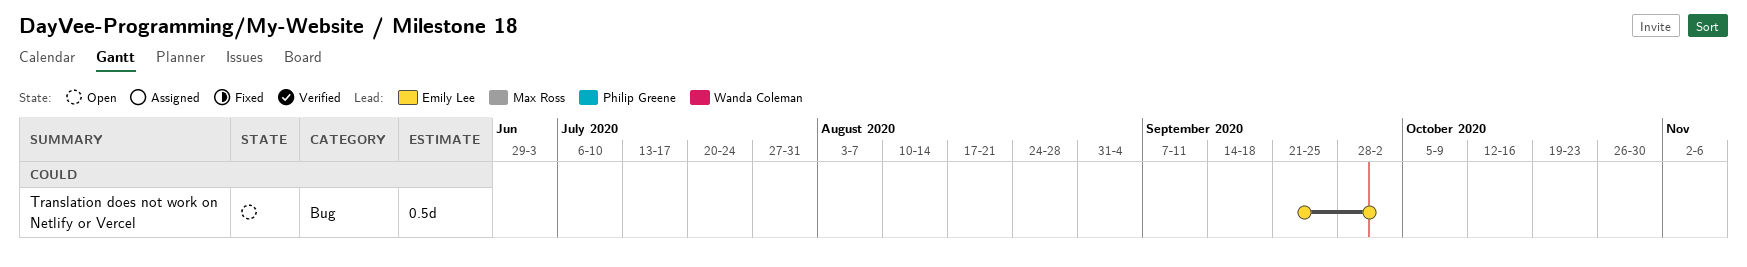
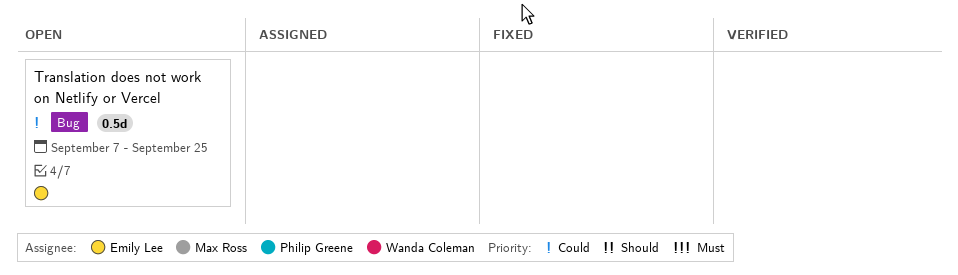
Translation does not work on Netlify or Vercel, start: Sep 21 -> Sep 7
Translation does not work on Netlify or Vercel, due: Oct 2 -> Sep 25

